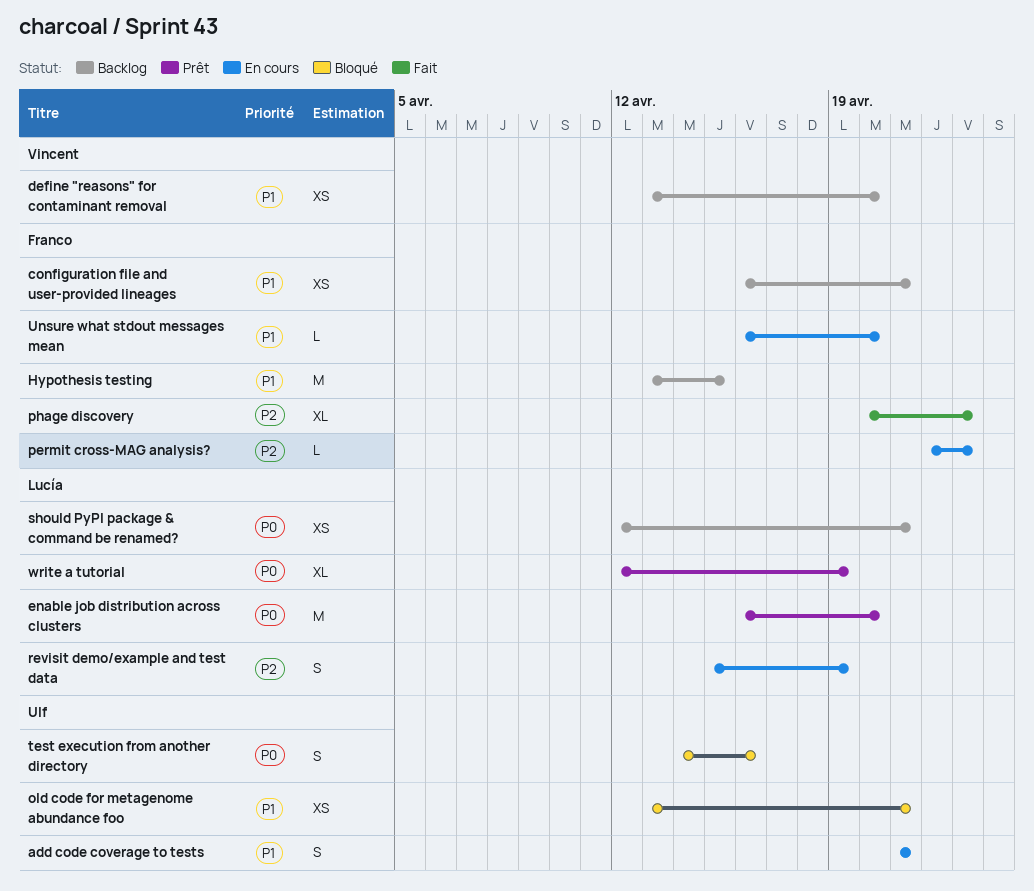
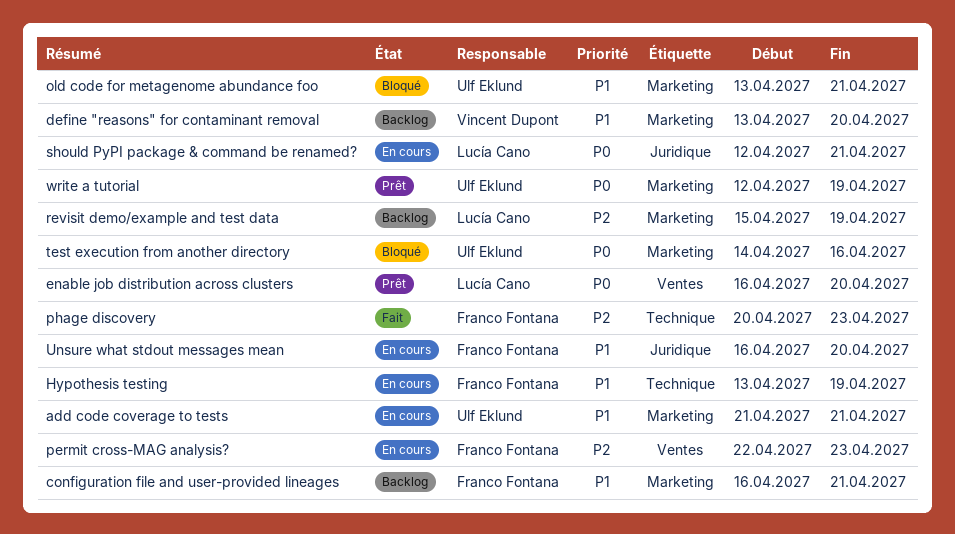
Hypothesis testing, status: Backlog -> En cours
Hypothesis testing, due: Apr 15 -> Apr 19
revisit demo/example and test data, status: En cours -> Backlog
should PyPI package & command be renamed?, status: Backlog -> En cours
write a tutorial, owner: Lucía Cano -> Ulf Eklund

